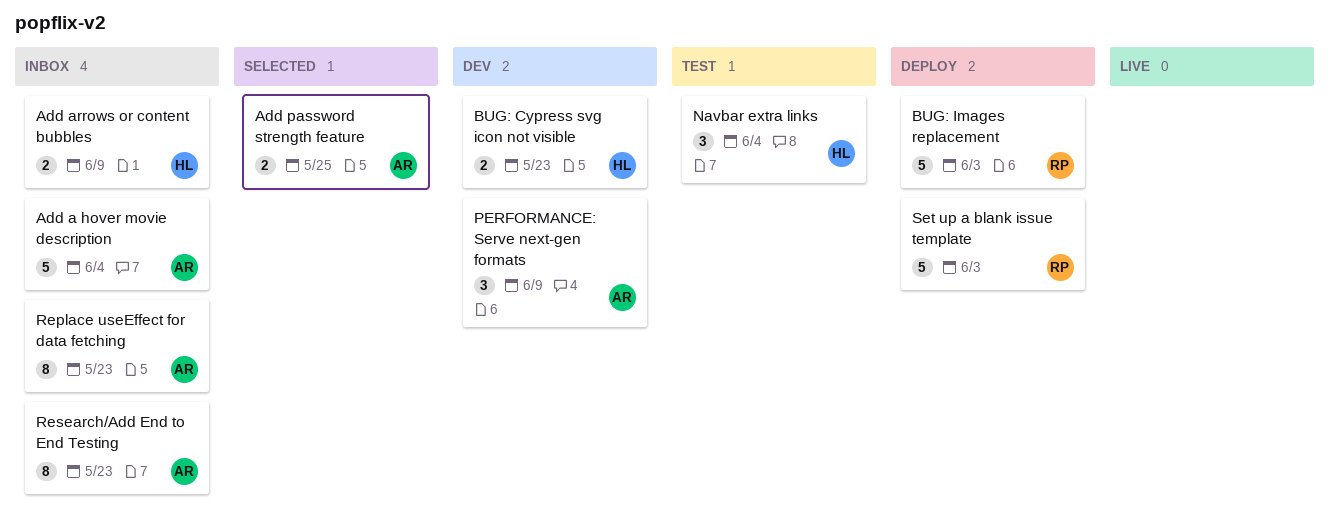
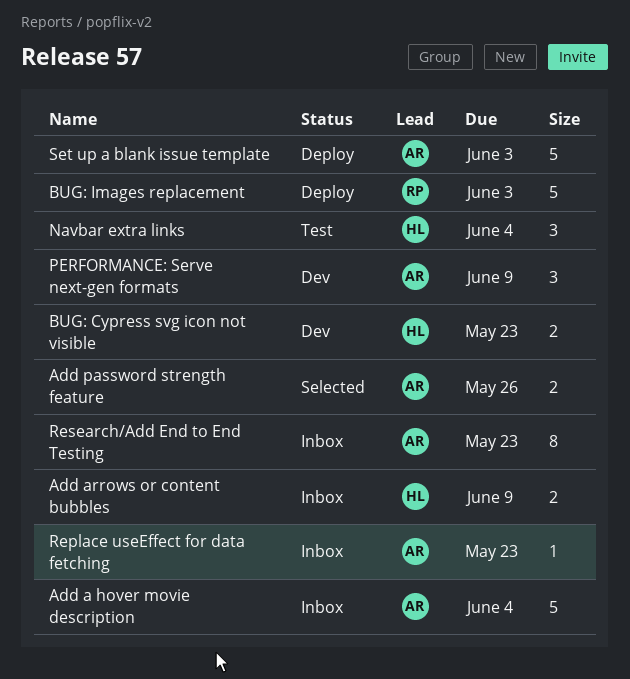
Add password strength feature, due: May 25 -> May 26
Replace useEffect for data fetching, estimate: 8 -> 1
Set up a blank issue template, owner: RP -> AR

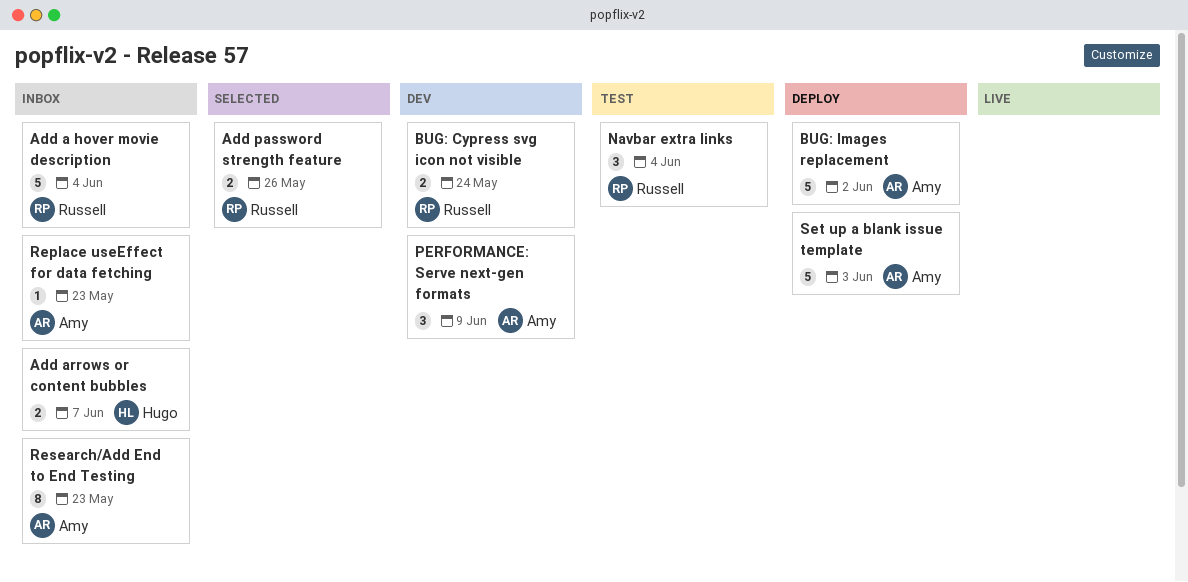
Add a hover movie description, owner: Amy -> Russell
Add arrows or content bubbles, due: Jun 9 -> Jun 7
Add password strength feature, owner: Amy -> Russell
BUG: Cypress svg icon not visible, owner: Hugo -> Russell
BUG: Cypress svg icon not visible, due: May 23 -> May 24
BUG: Images replacement, owner: Russell -> Amy
BUG: Images replacement, due: Jun 3 -> Jun 2
Navbar extra links, owner: Hugo -> Russell

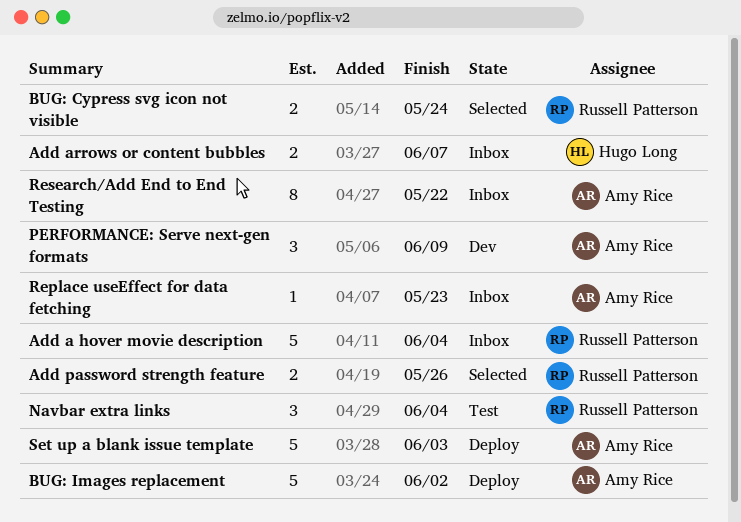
BUG: Cypress svg icon not visible, status: Dev -> Selected
Research/Add End to End Testing, due: May 23 -> May 22

